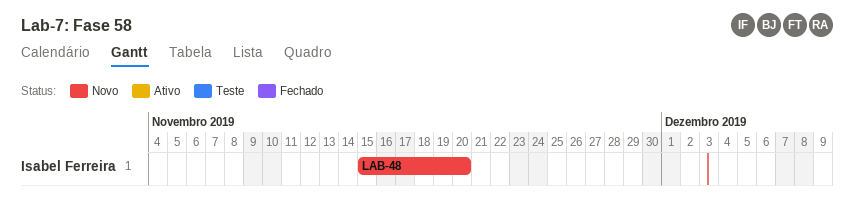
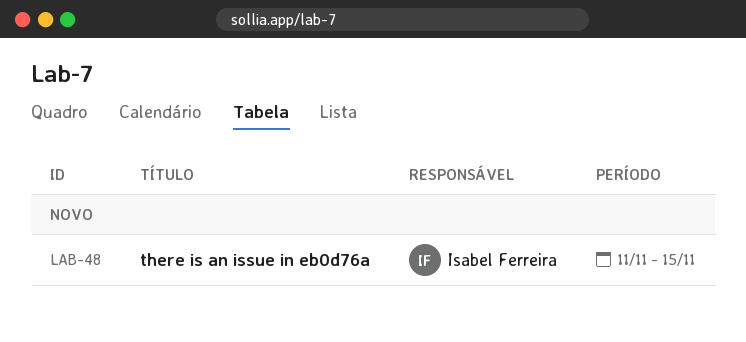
LAB-48, start: Nov 15 -> Nov 11
LAB-48, due: Nov 20 -> Nov 15

